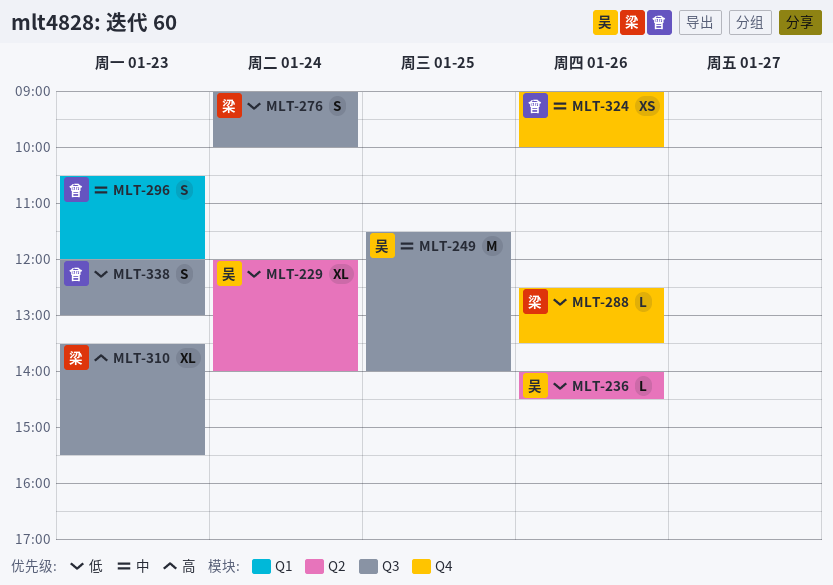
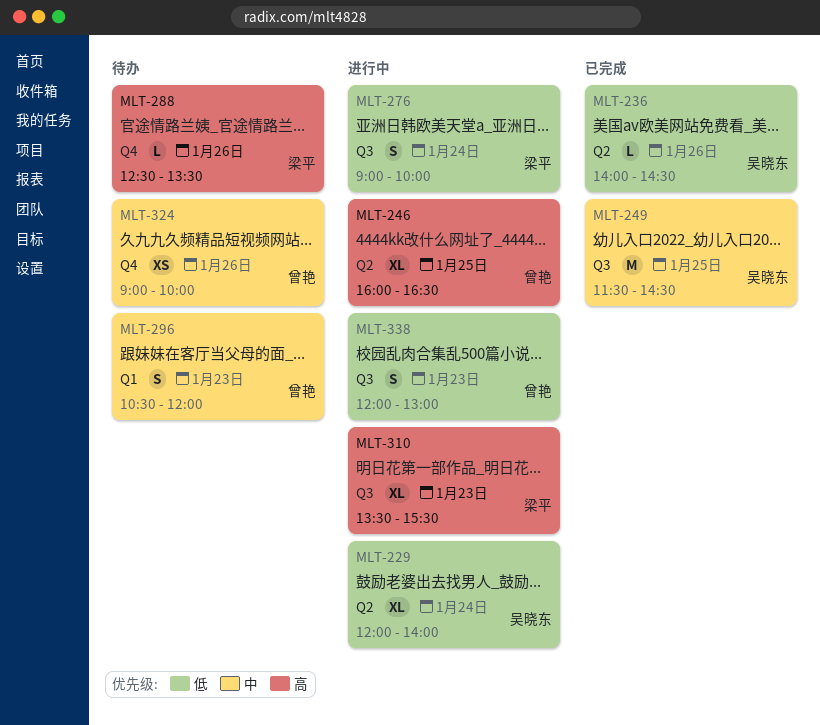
MLT-246: none -> present
MLT-249, ends: 14:00 -> 14:30
MLT-288, priority: 低 -> 高

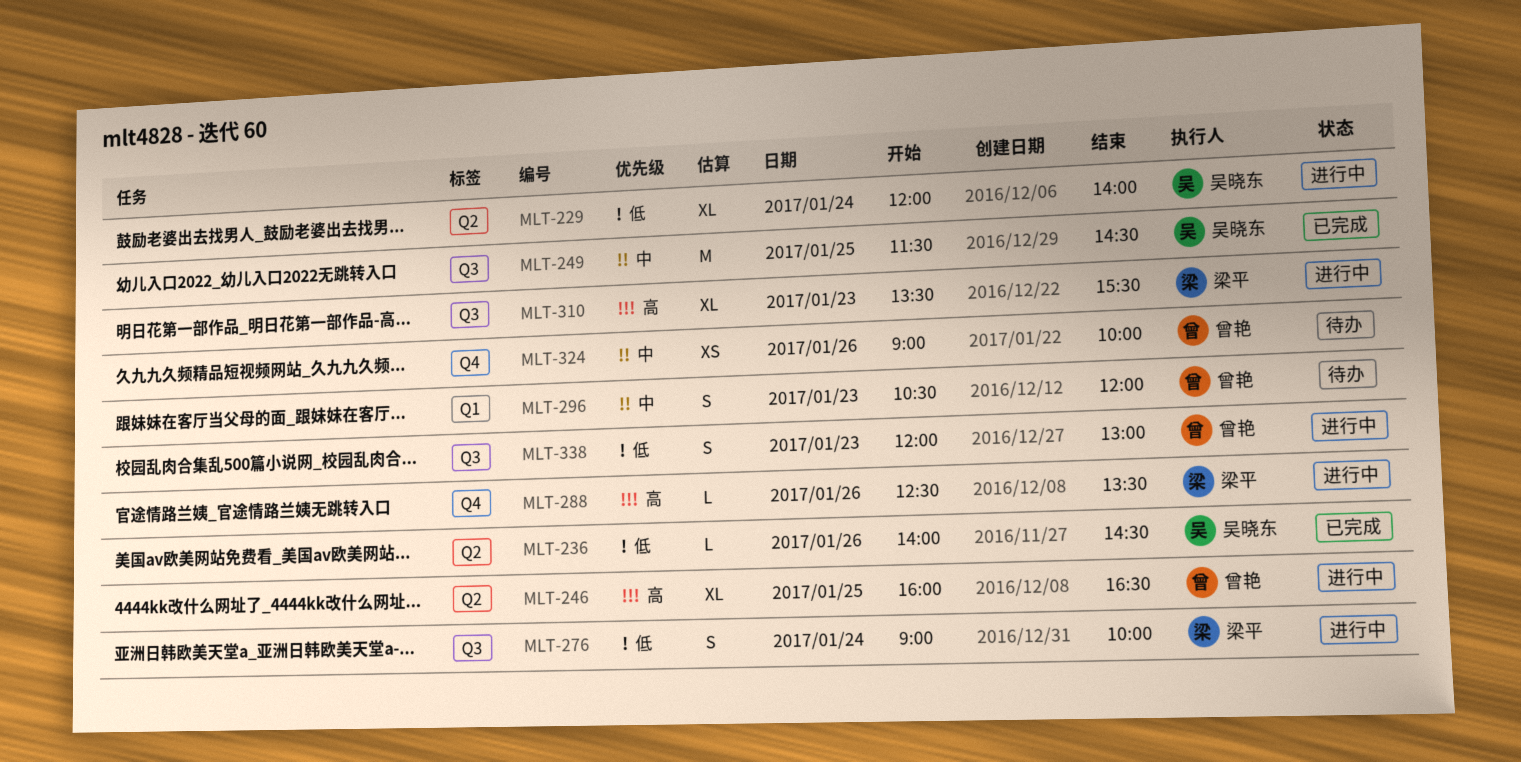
MLT-288, status: 待办 -> 进行中

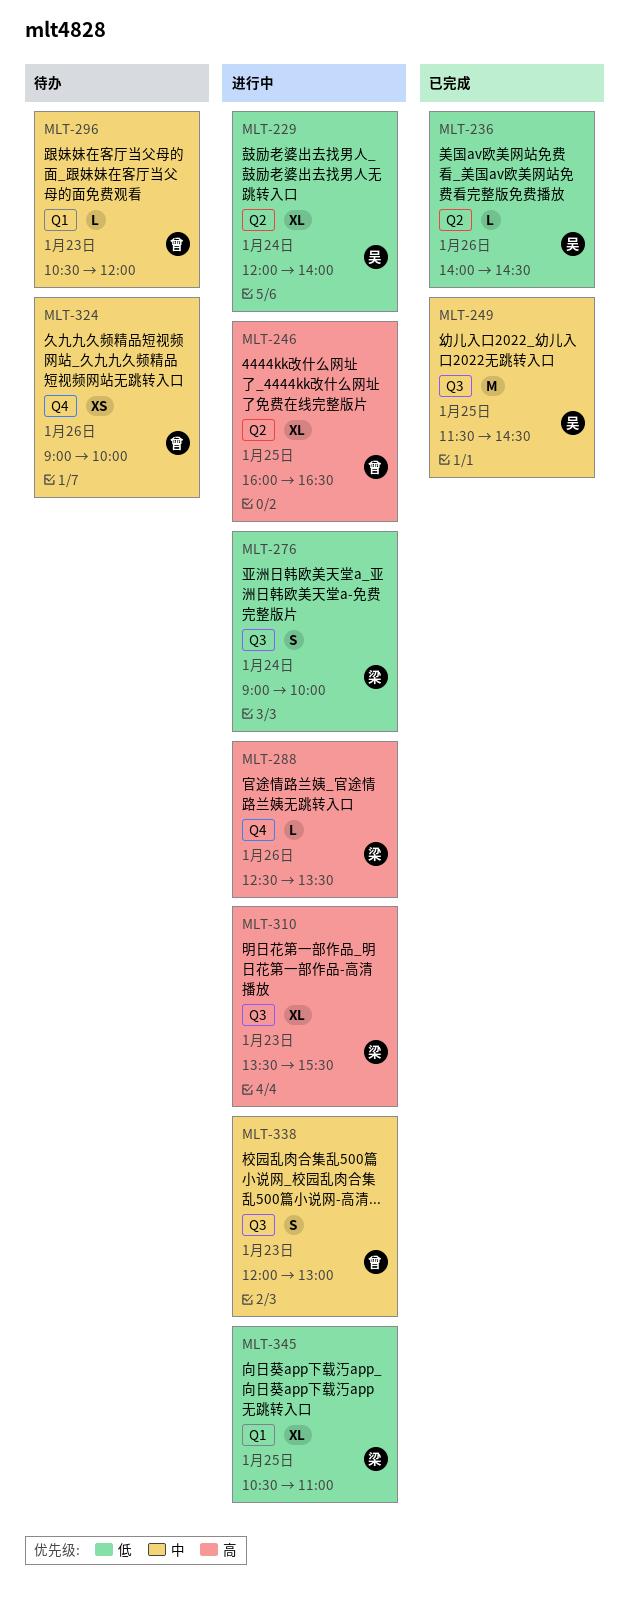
MLT-296, estimate: S -> L
MLT-338, priority: 低 -> 中
MLT-345: none -> present

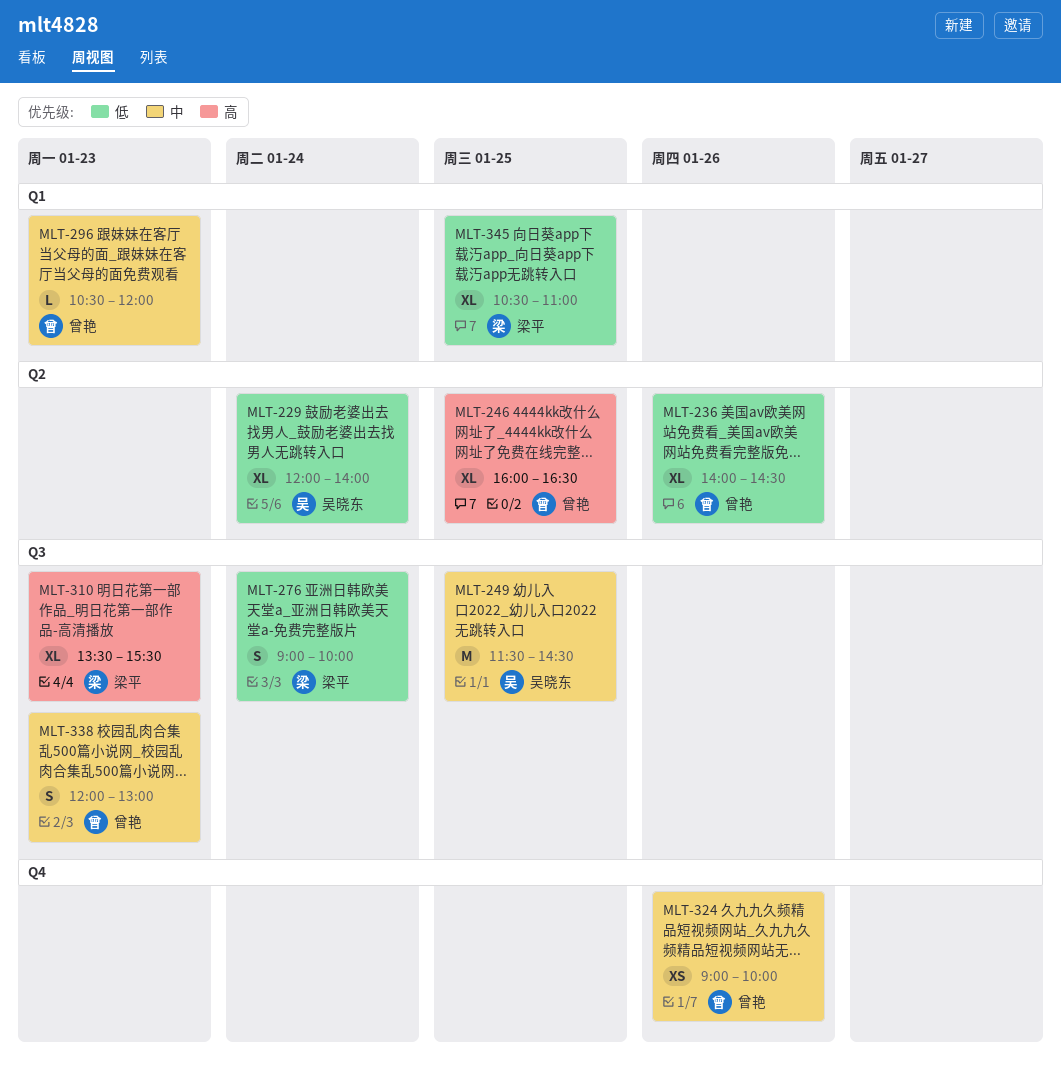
MLT-236, owner: 吴晓东 -> 曾艳
MLT-236, estimate: L -> XL
MLT-288: present -> none

